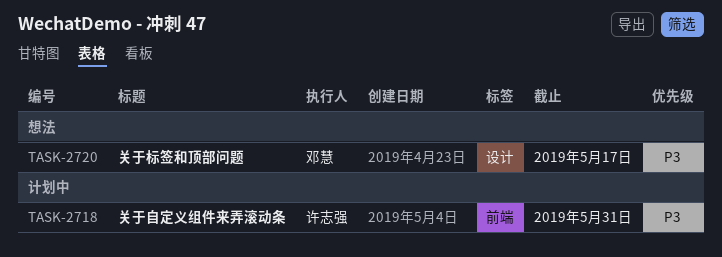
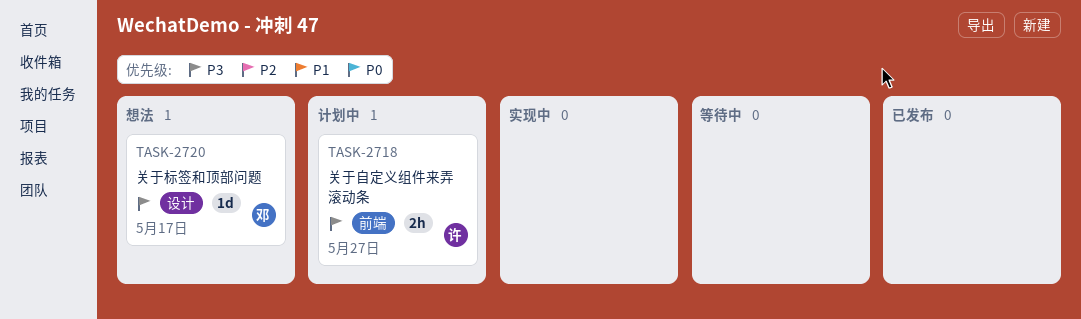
TASK-2718, due: May 31 -> May 27

